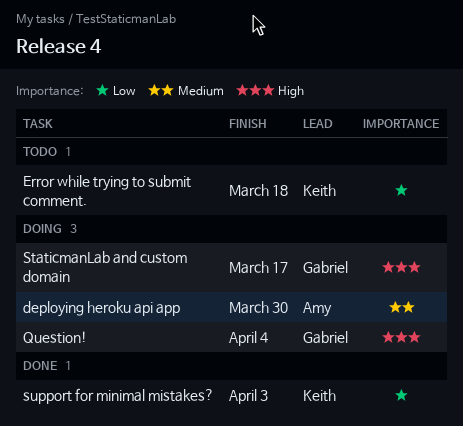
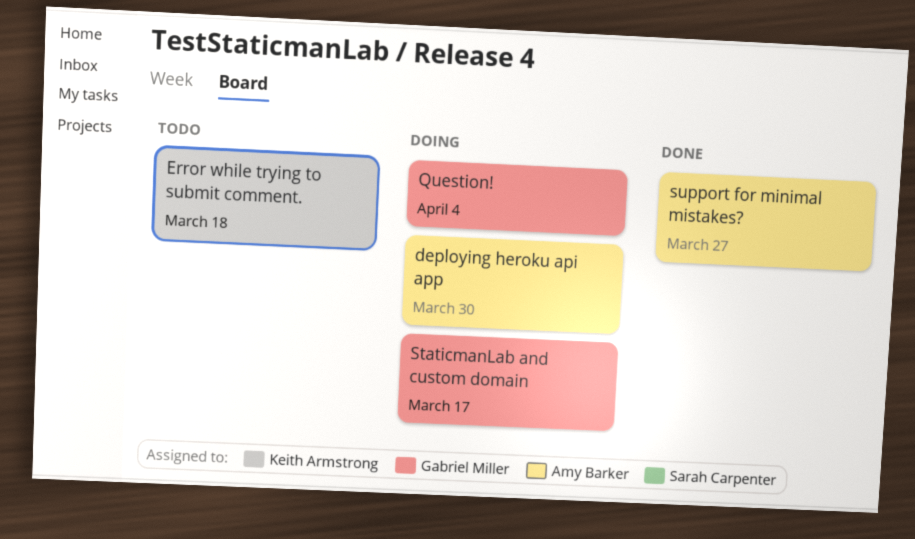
support for minimal mistakes?, owner: Keith Armstrong -> Amy Barker
support for minimal mistakes?, due: Apr 3 -> Mar 27

